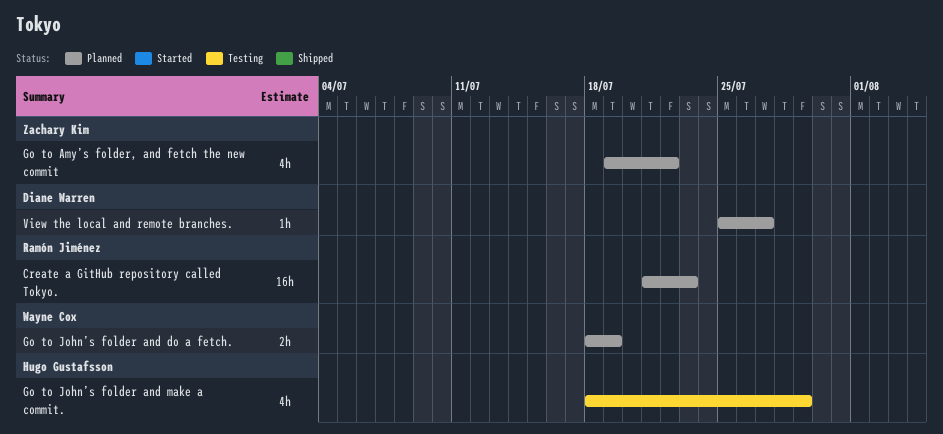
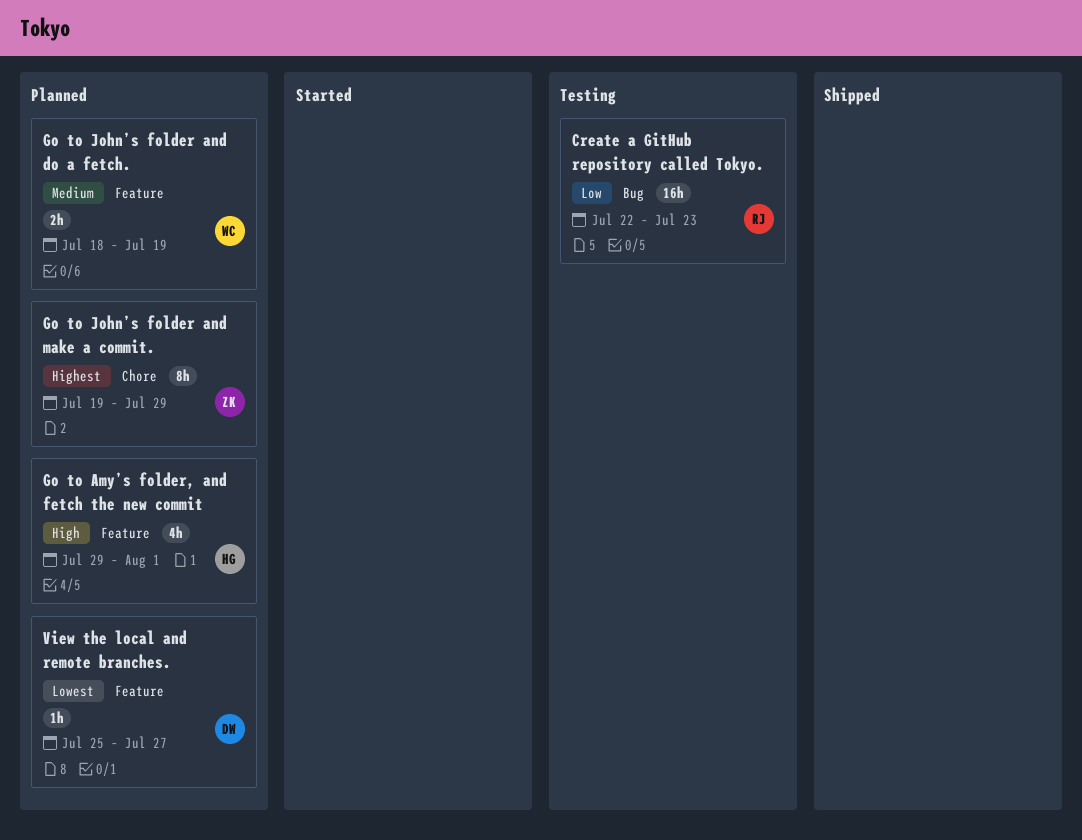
Create a GitHub repository called Tokyo., status: Planned -> Testing
Create a GitHub repository called Tokyo., start: Jul 21 -> Jul 22
Go to Amy’s folder, and fetch the new commit, owner: Zachary Kim -> Hugo Gustafsson
Go to Amy’s folder, and fetch the new commit, start: Jul 19 -> Jul 29
Go to Amy’s folder, and fetch the new commit, due: Jul 22 -> Aug 1
Go to John’s folder and make a commit., status: Testing -> Planned
Go to John’s folder and make a commit., owner: Hugo Gustafsson -> Zachary Kim
Go to John’s folder and make a commit., estimate: 4h -> 8h
Go to John’s folder and make a commit., start: Jul 18 -> Jul 19

